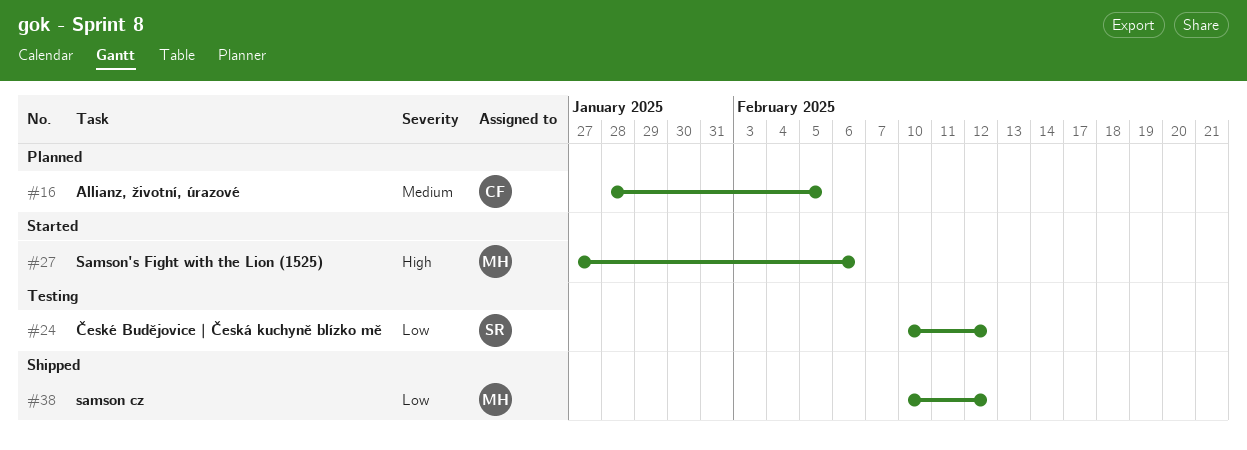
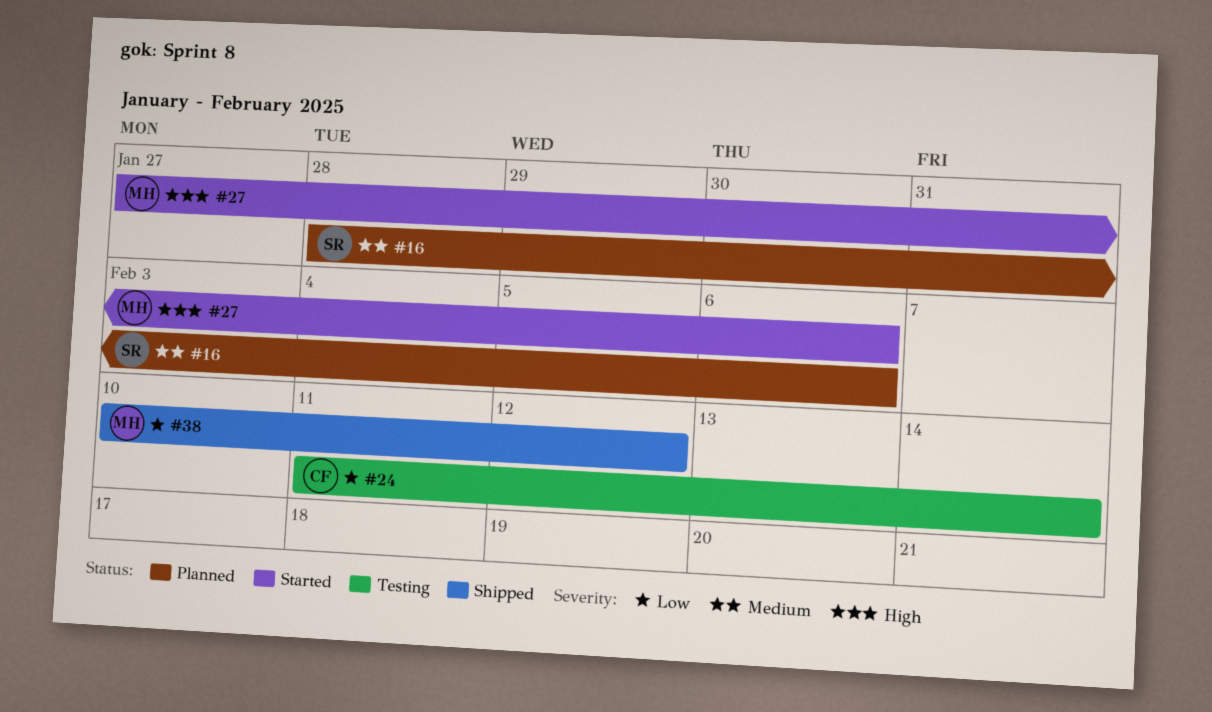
#16, owner: CF -> SR
#16, due: Feb 5 -> Feb 6
#24, owner: SR -> CF
#24, start: Feb 10 -> Feb 11
#24, due: Feb 12 -> Feb 14

